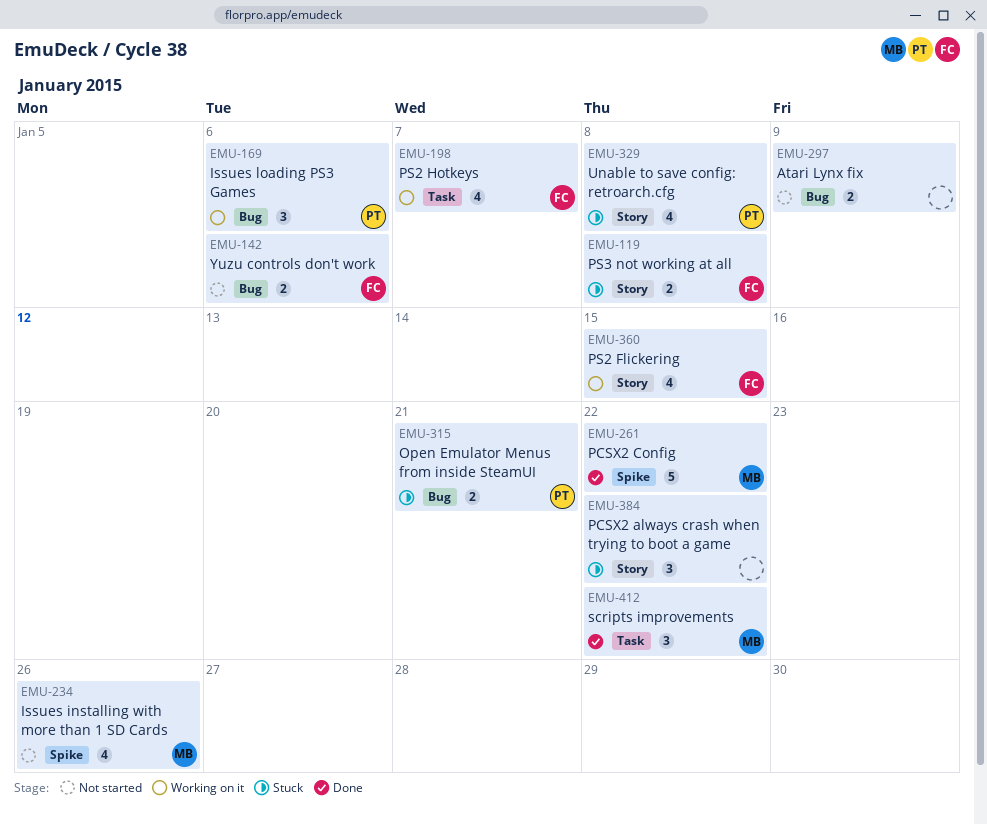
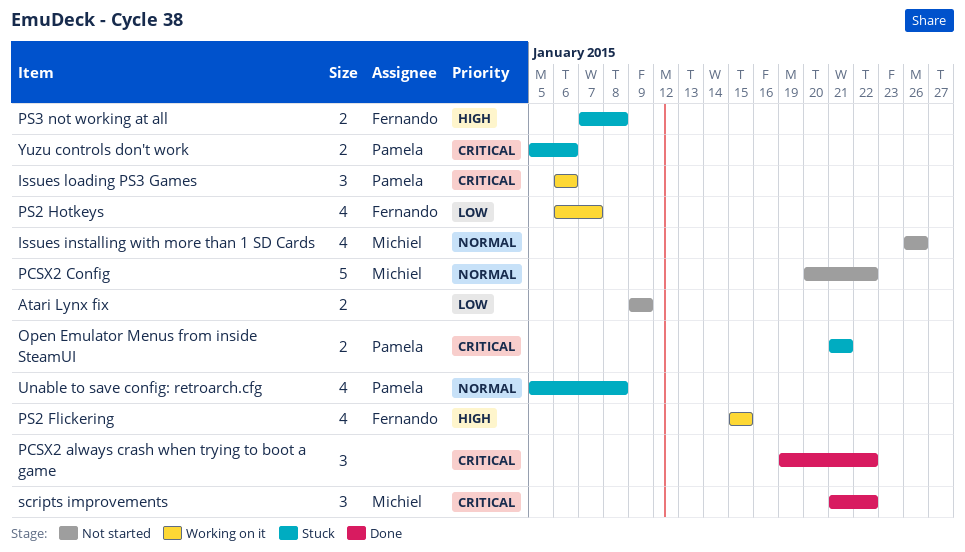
PCSX2 always crash when trying to boot a game, status: Stuck -> Done
PCSX2 Config, status: Done -> Not started
Yuzu controls don't work, status: Not started -> Stuck
Yuzu controls don't work, owner: Fernando -> Pamela

